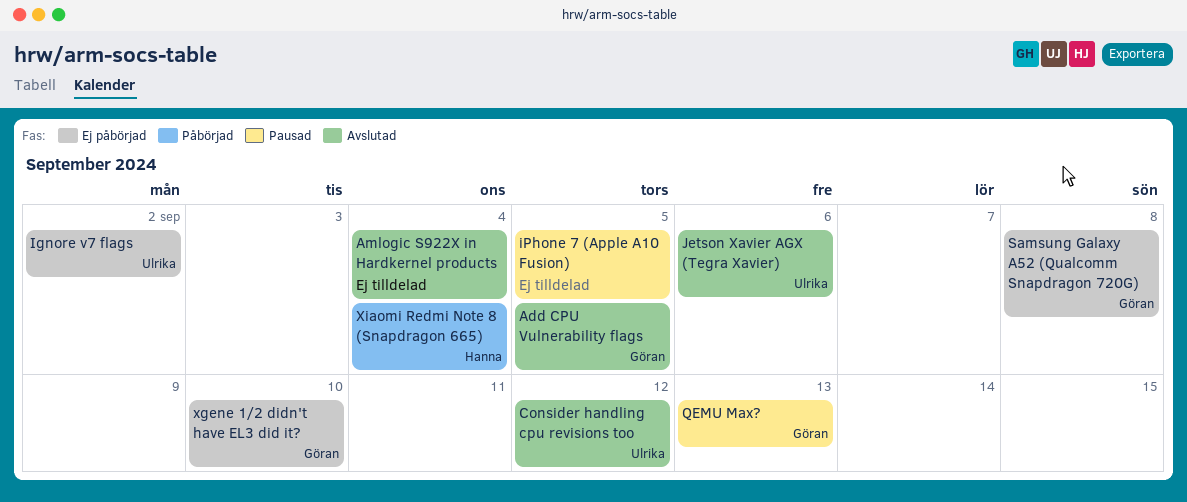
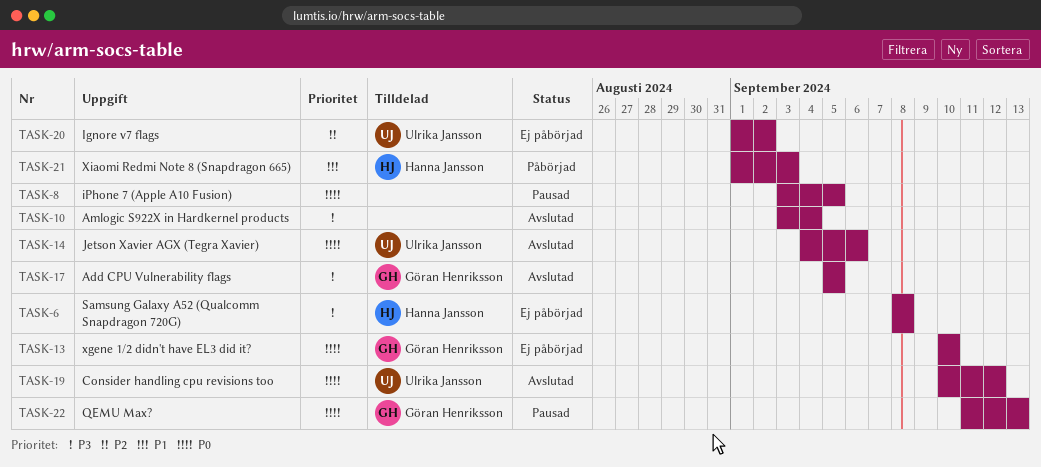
Samsung Galaxy A52 (Qualcomm Snapdragon 720G), owner: Göran Henriksson -> Hanna Jansson
Xiaomi Redmi Note 8 (Snapdragon 665), due: Sep 4 -> Sep 3

